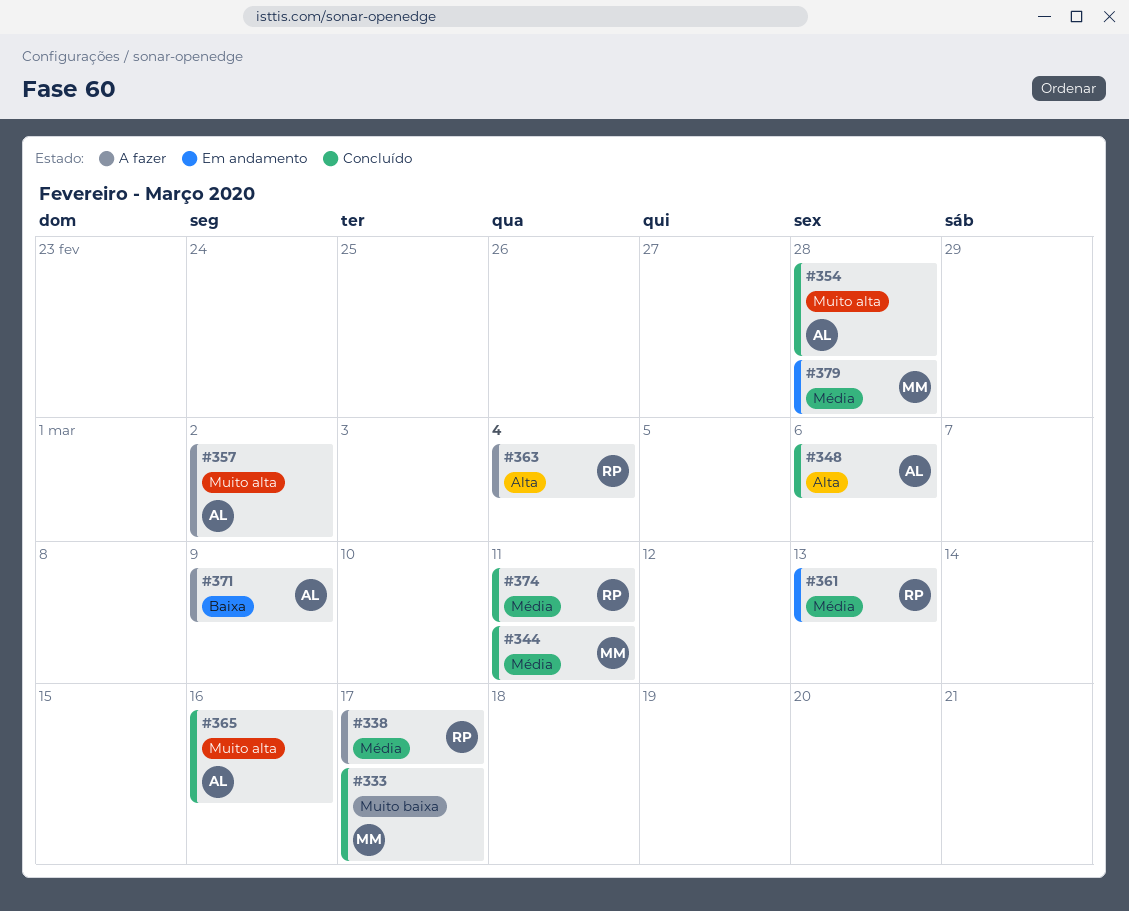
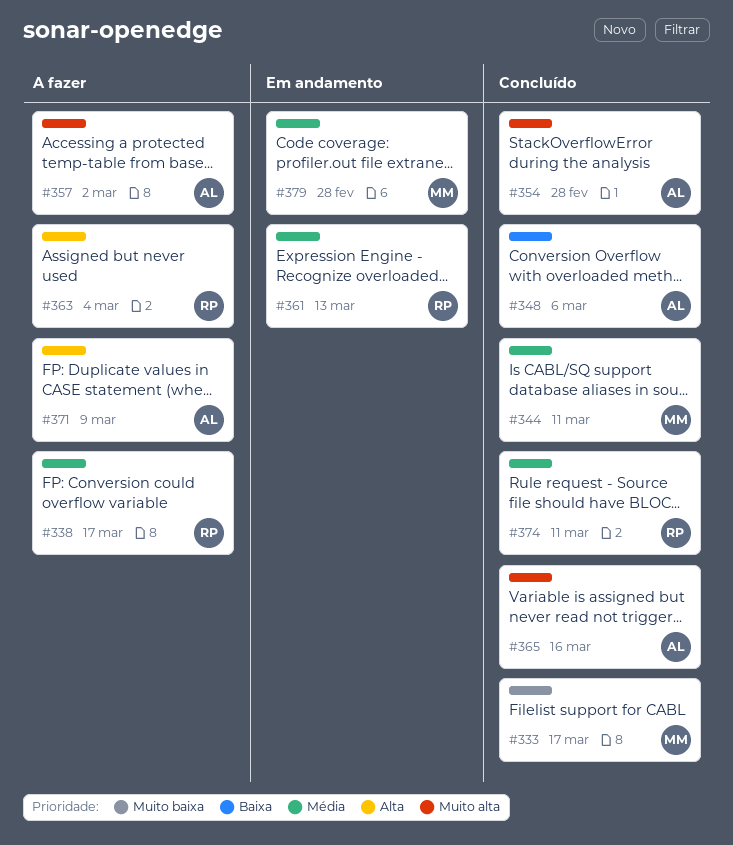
#348, priority: Alta -> Baixa
#371, priority: Baixa -> Alta

